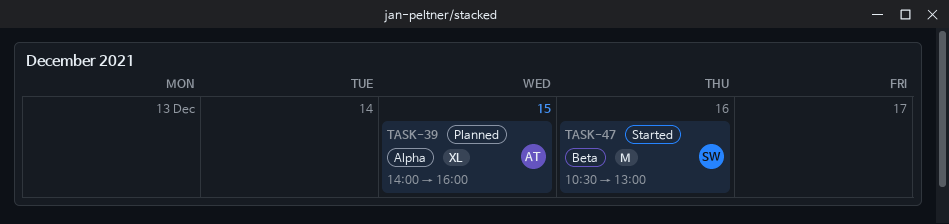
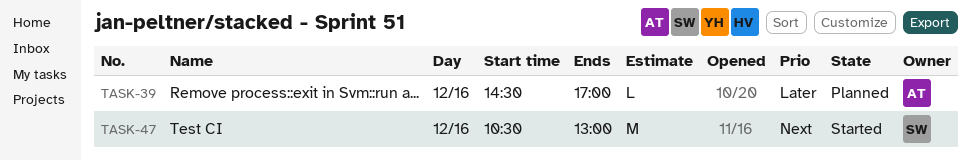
TASK-39, estimate: XL -> L
TASK-39, day: Dec 15 -> Dec 16
TASK-39, begins: 14:00 -> 14:30
TASK-39, ends: 16:00 -> 17:00

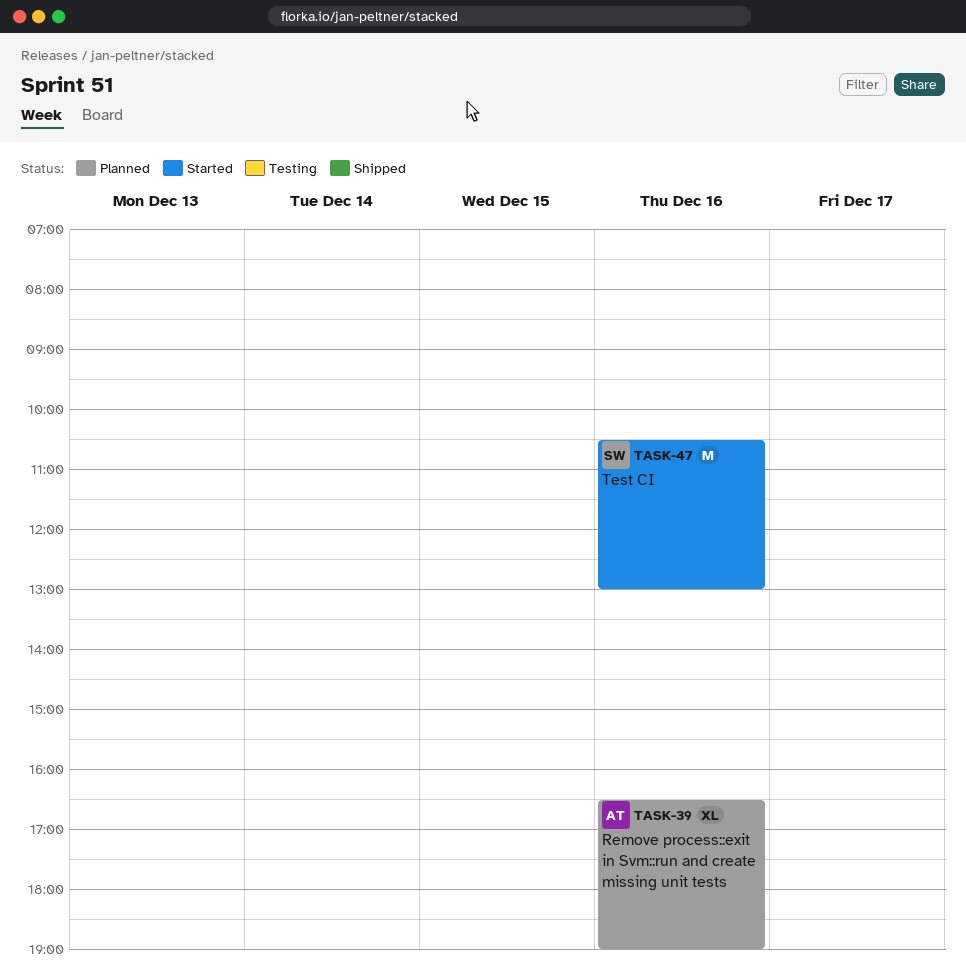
TASK-39, estimate: L -> XL
TASK-39, begins: 14:30 -> 16:30
TASK-39, ends: 17:00 -> 19:00

